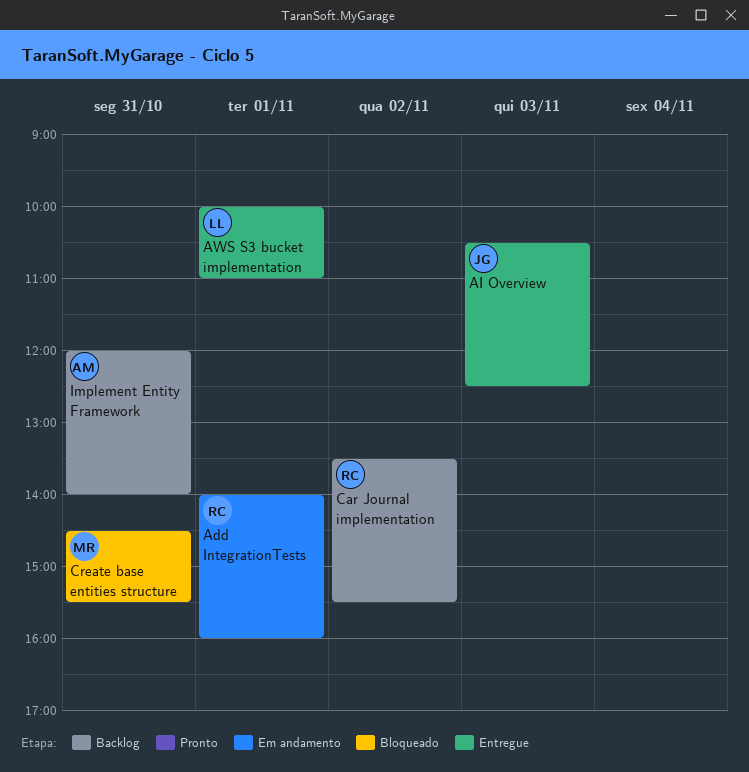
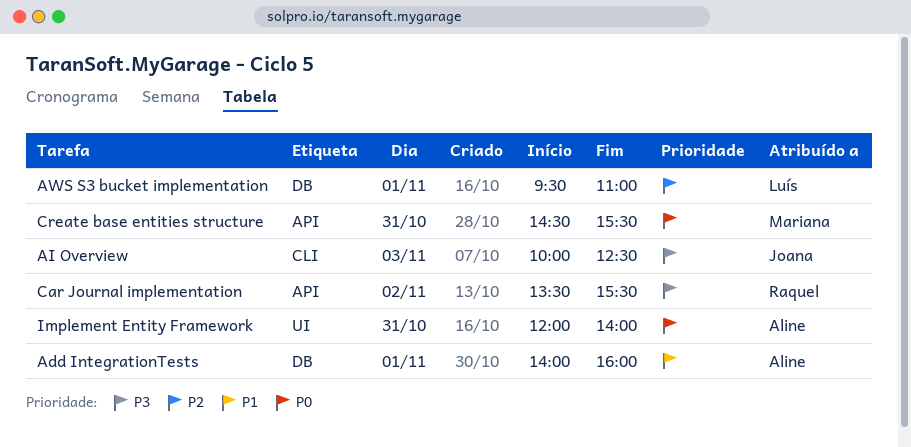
Add IntegrationTests, owner: Raquel -> Aline
AI Overview, begins: 10:30 -> 10:00
AWS S3 bucket implementation, begins: 10:00 -> 09:30

